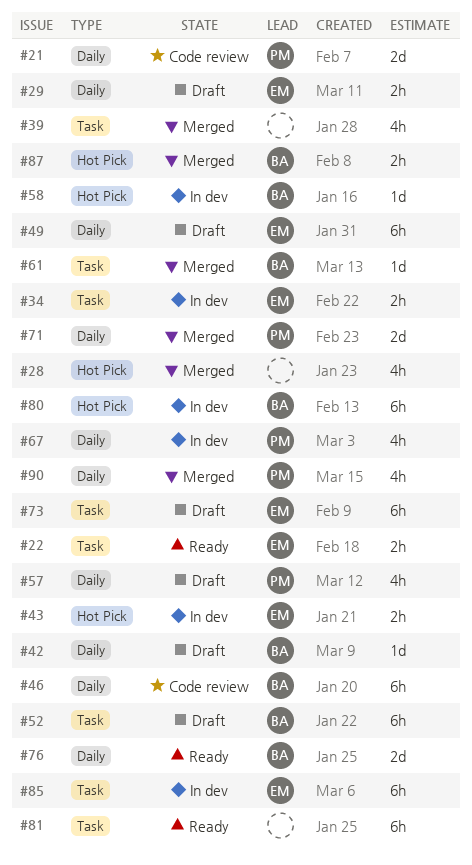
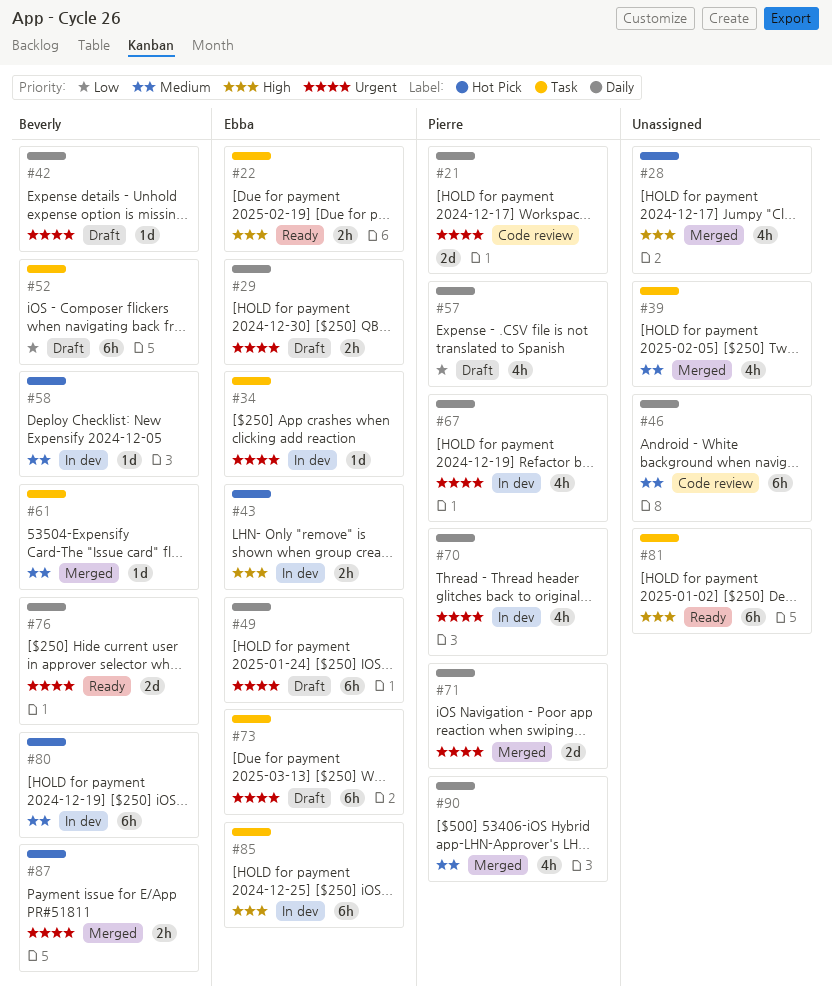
#34, estimate: 2h -> 1d
#46, owner: Beverly -> none
#70: none -> present

